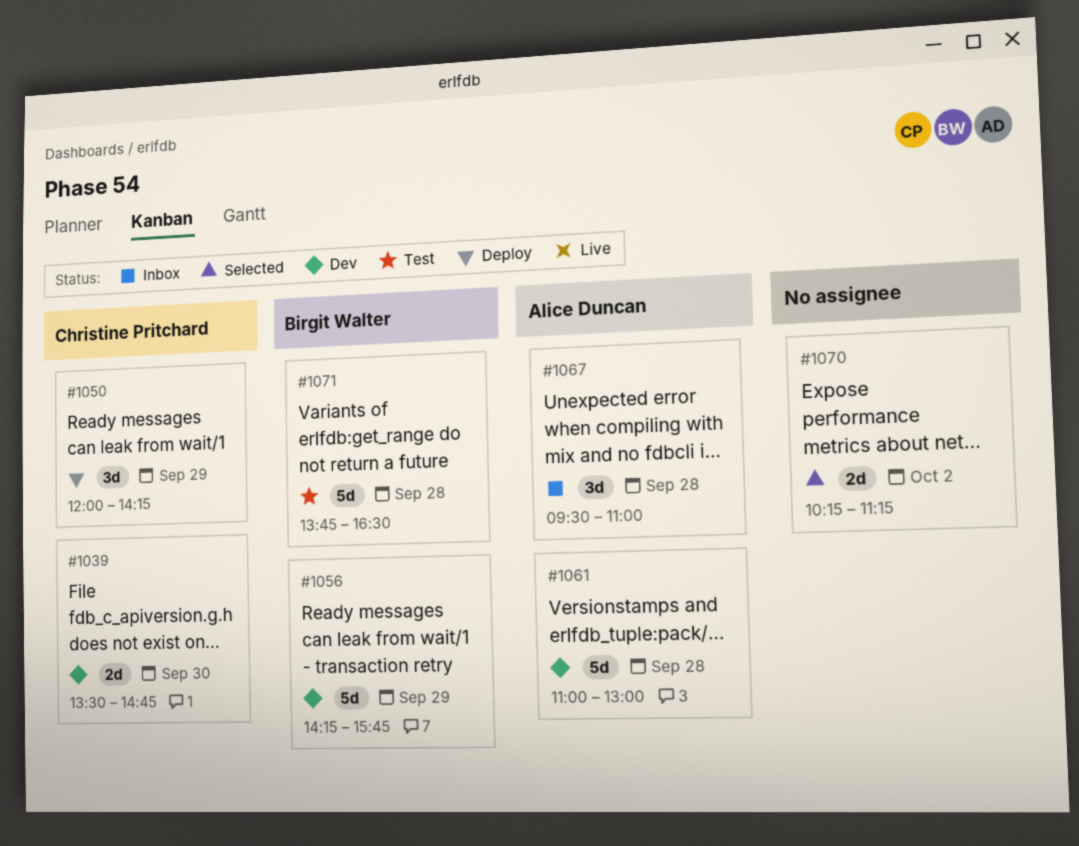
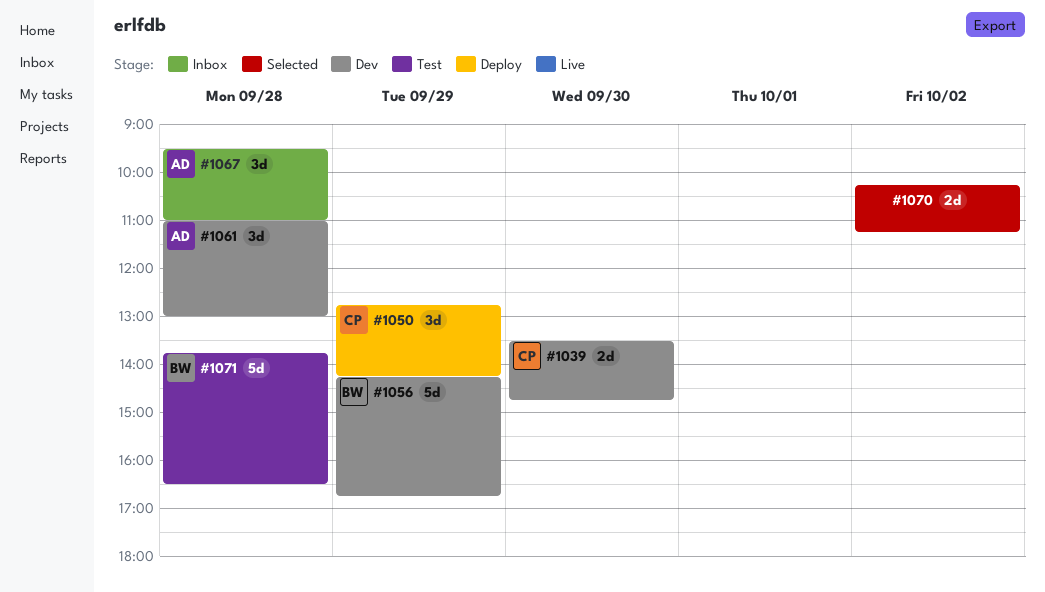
#1050, begins: 12:00 -> 12:45
#1056, ends: 15:45 -> 16:45
#1061, estimate: 5d -> 3d

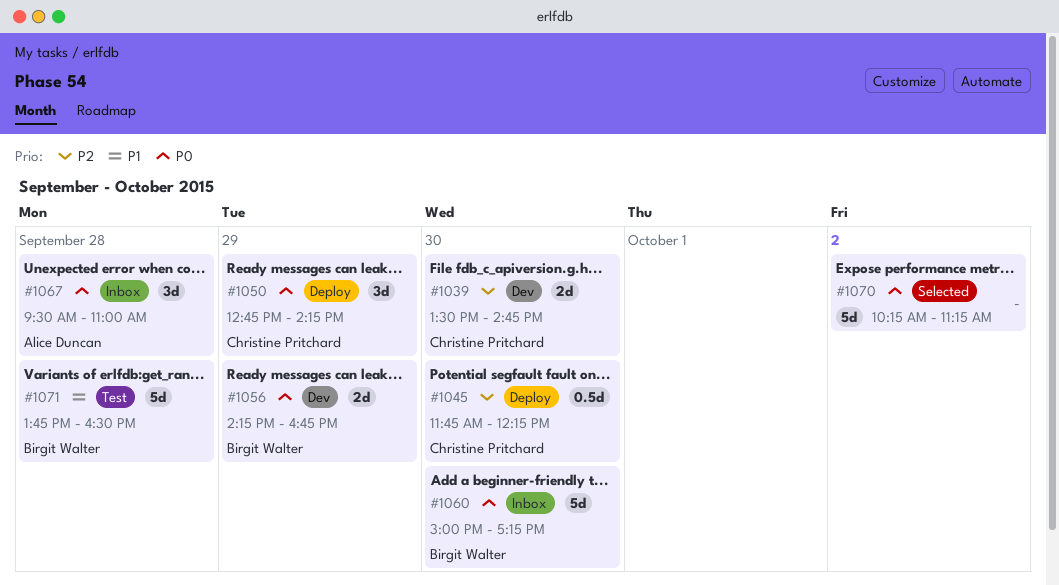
#1045: none -> present
#1056, estimate: 5d -> 2d
#1060: none -> present
#1061: present -> none
#1070, estimate: 2d -> 5d

